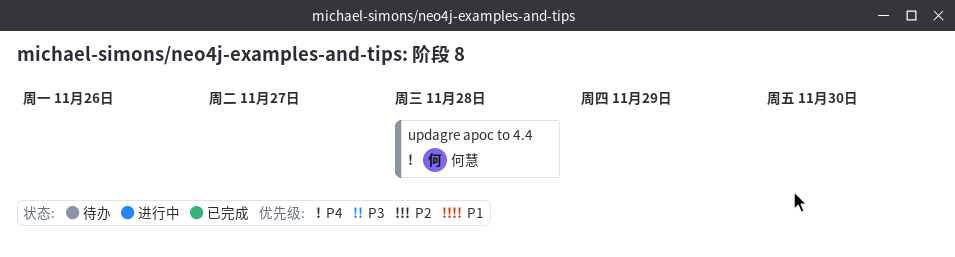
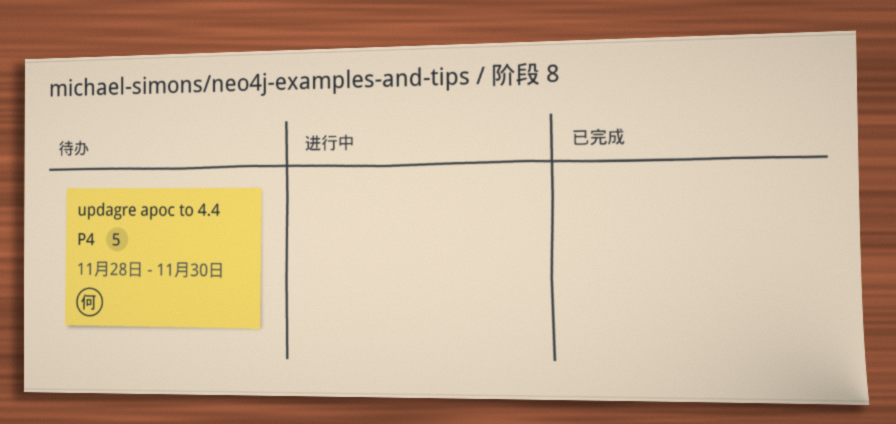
updagre apoc to 4.4, due: Nov 28 -> Nov 30

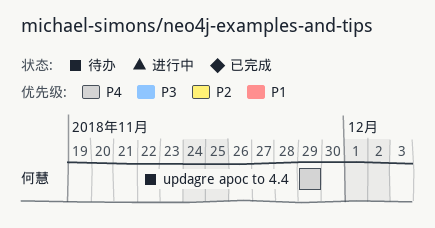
updagre apoc to 4.4, start: Nov 28 -> Nov 29
updagre apoc to 4.4, due: Nov 30 -> Nov 29

